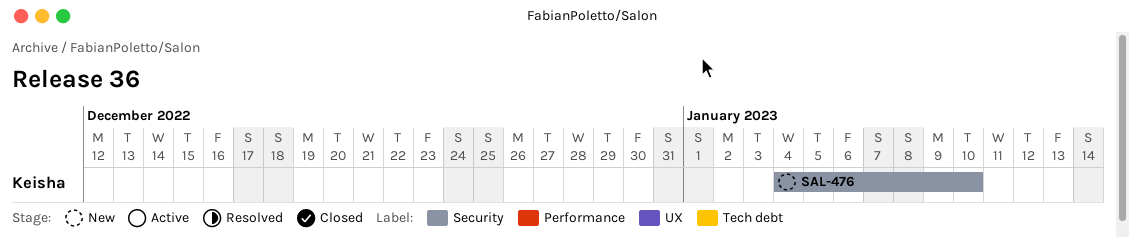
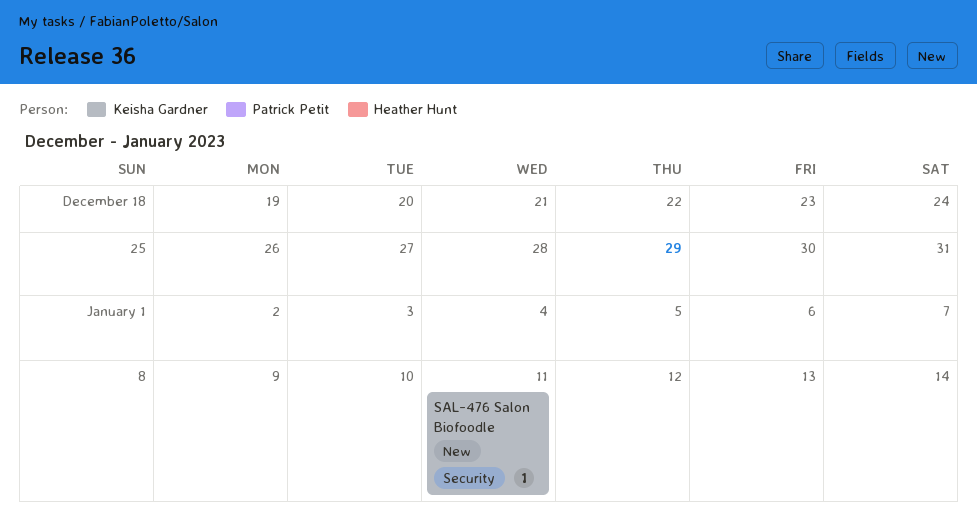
SAL-476, due: Jan 10 -> Jan 11

